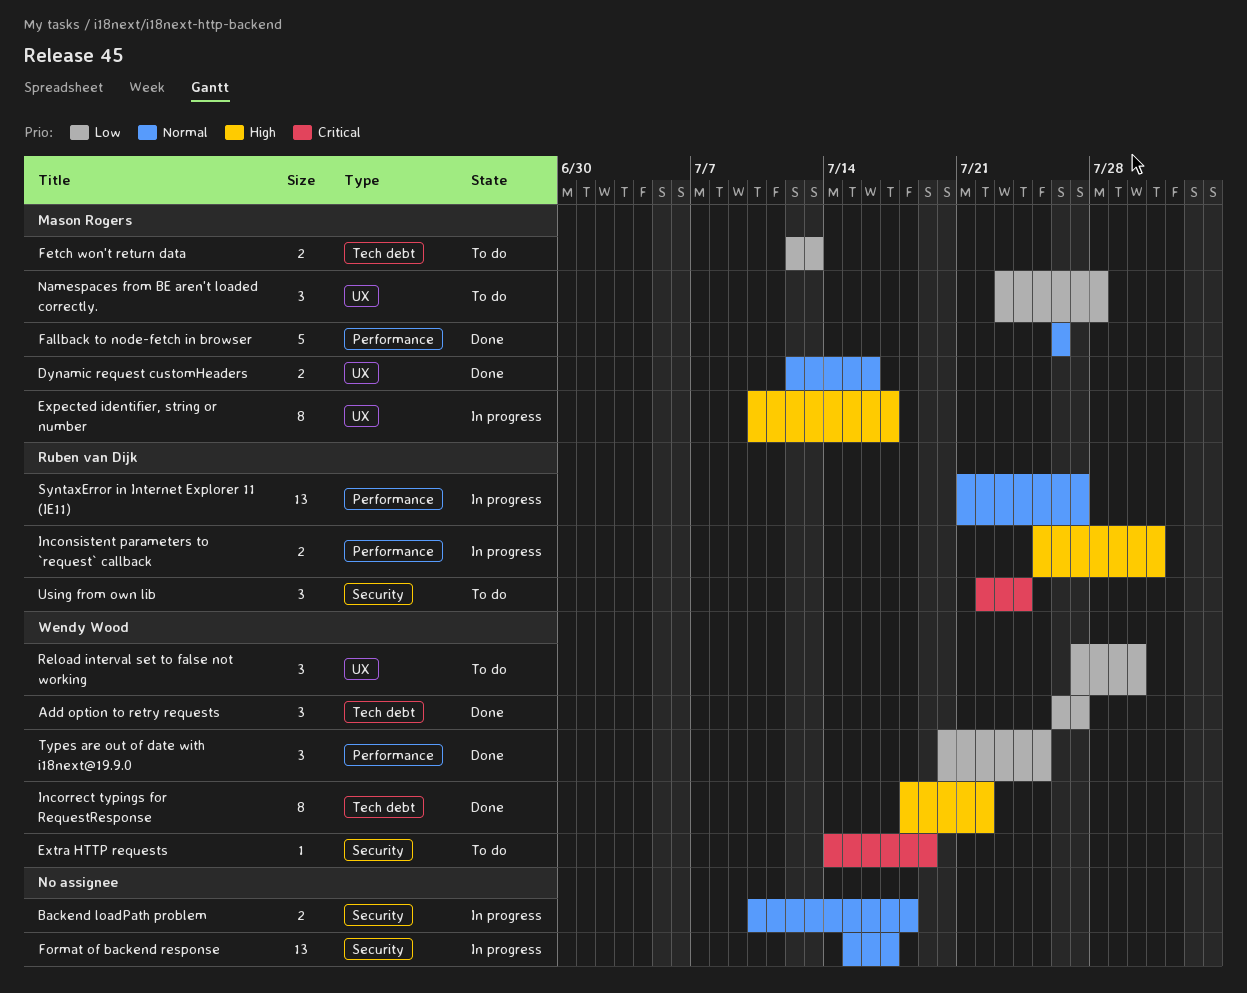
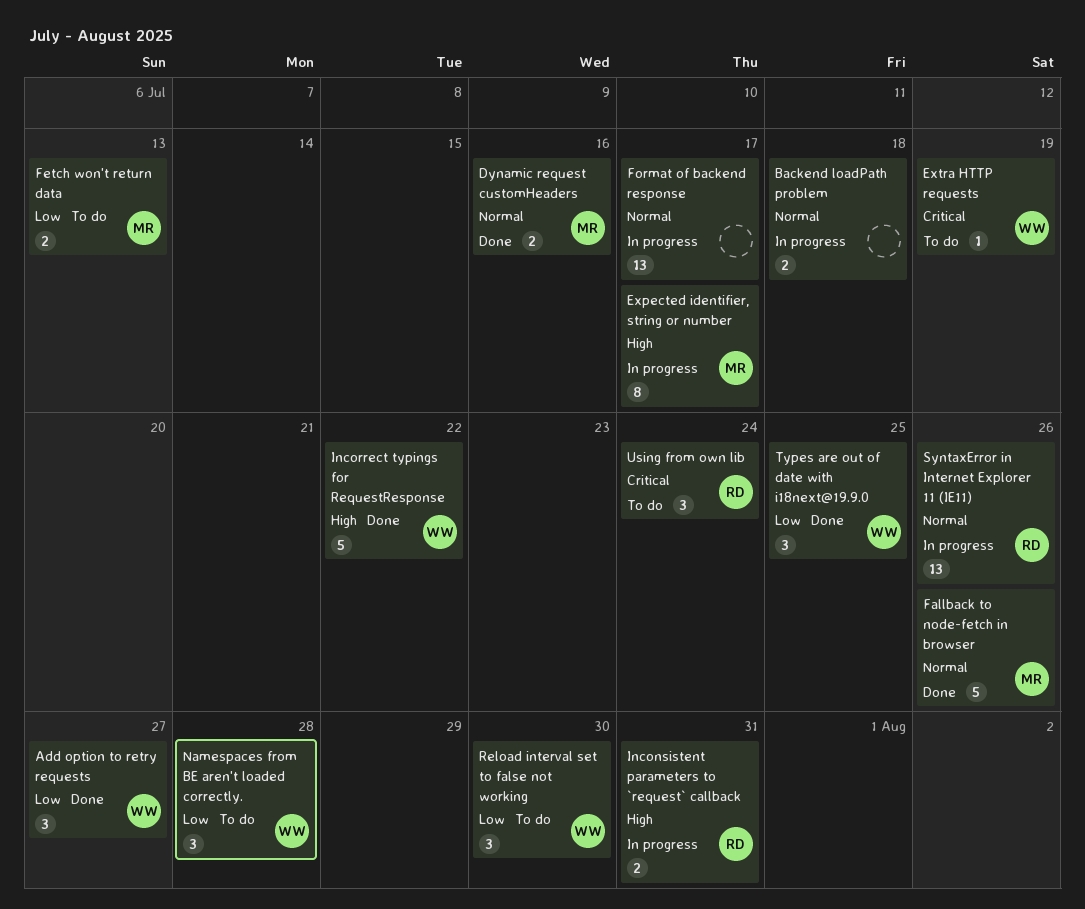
Incorrect typings for RequestResponse, estimate: 8 -> 5
Namespaces from BE aren't loaded correctly., owner: Mason Rogers -> Wendy Wood
SyntaxError in Internet Explorer 11 (IE11), due: Jul 27 -> Jul 26

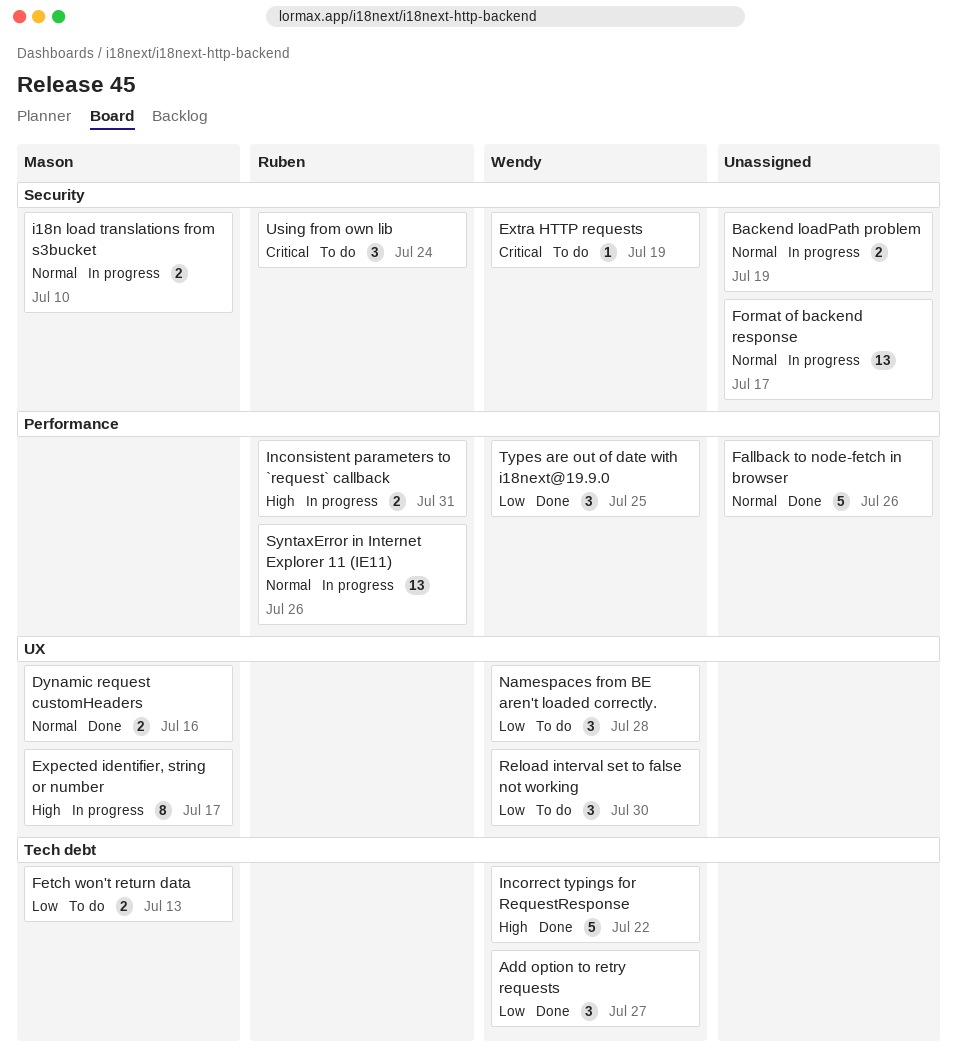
Backend loadPath problem, due: Jul 18 -> Jul 19
Fallback to node-fetch in browser, owner: Mason -> none
i18n load translations from s3bucket: none -> present

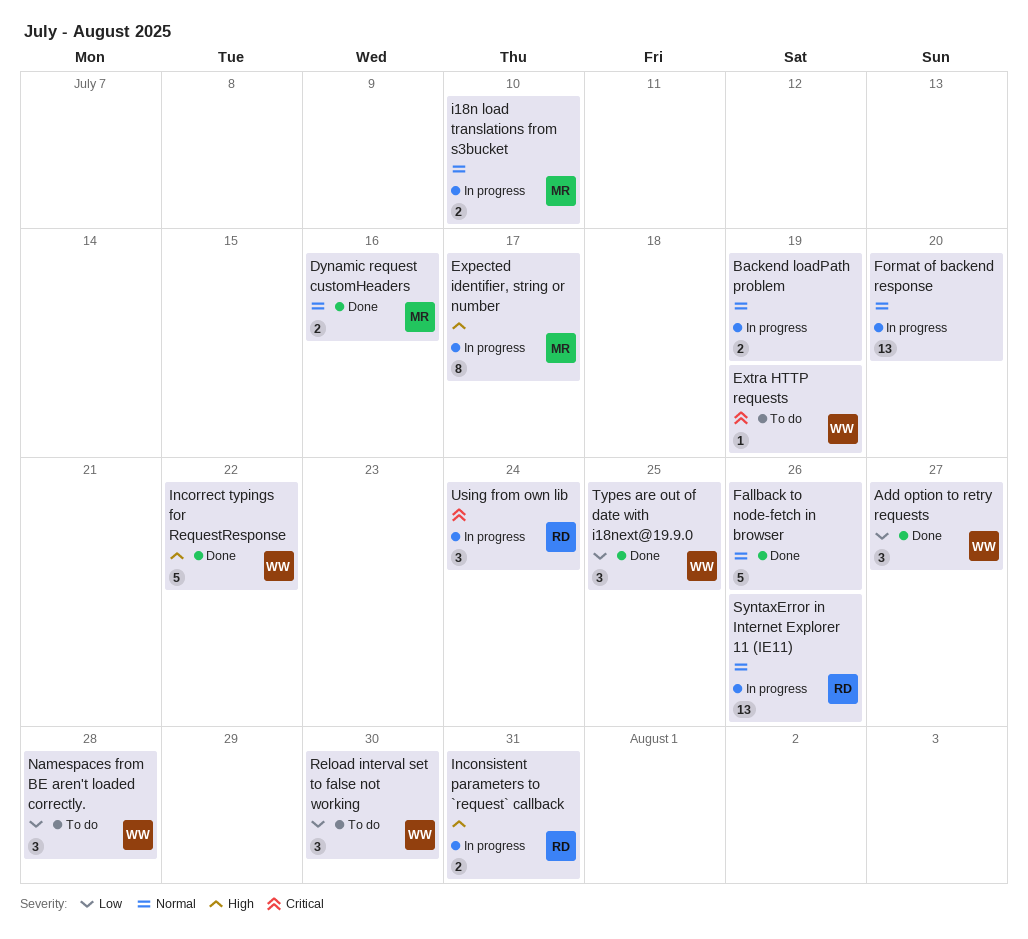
Fetch won't return data: present -> none
Format of backend response, due: Jul 17 -> Jul 20
Using from own lib, status: To do -> In progress

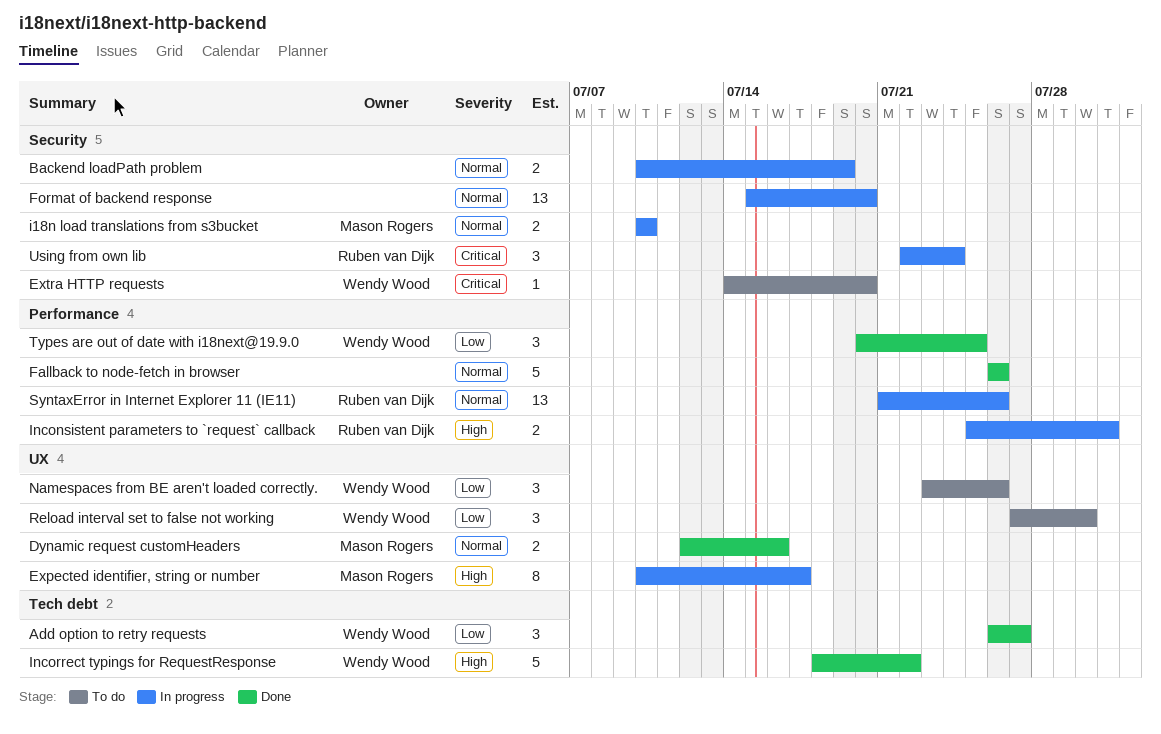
Extra HTTP requests, due: Jul 19 -> Jul 20
Namespaces from BE aren't loaded correctly., due: Jul 28 -> Jul 26

